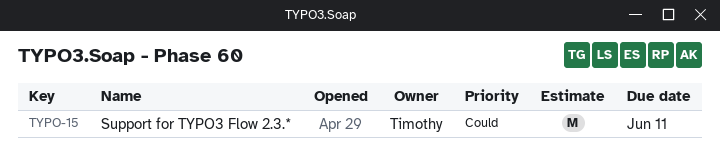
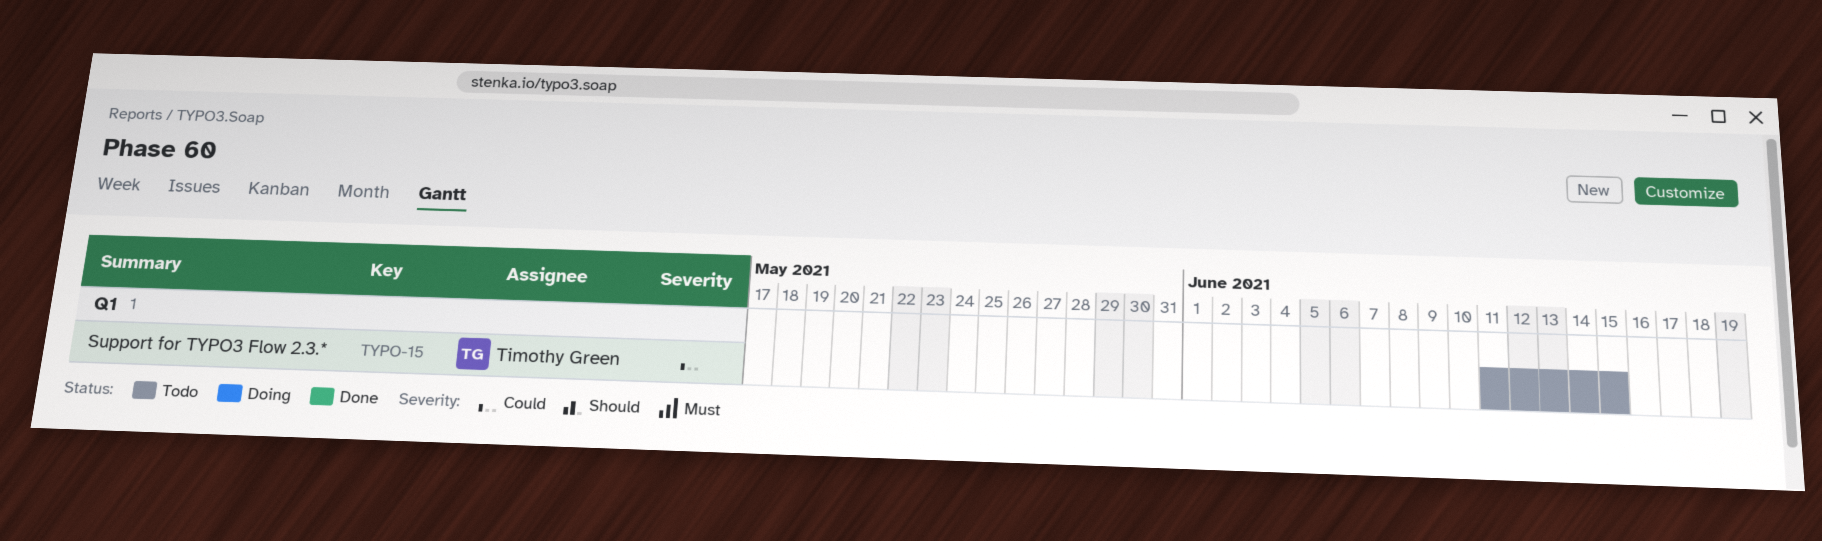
TYPO-15, due: Jun 11 -> Jun 15

